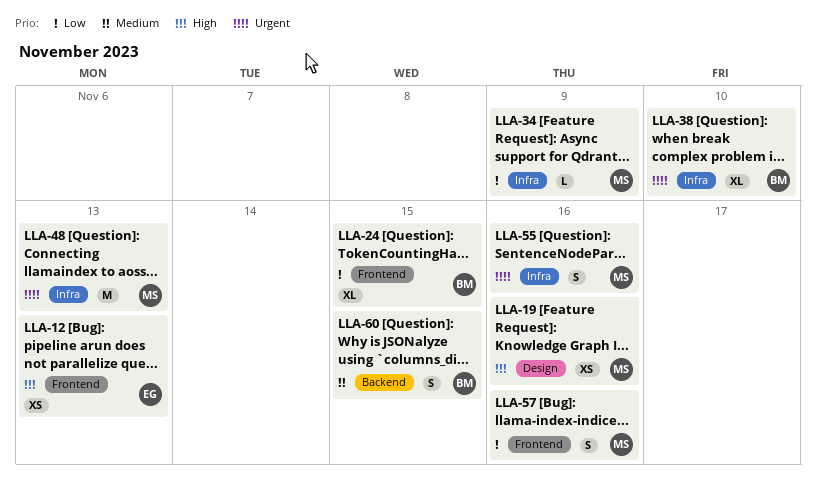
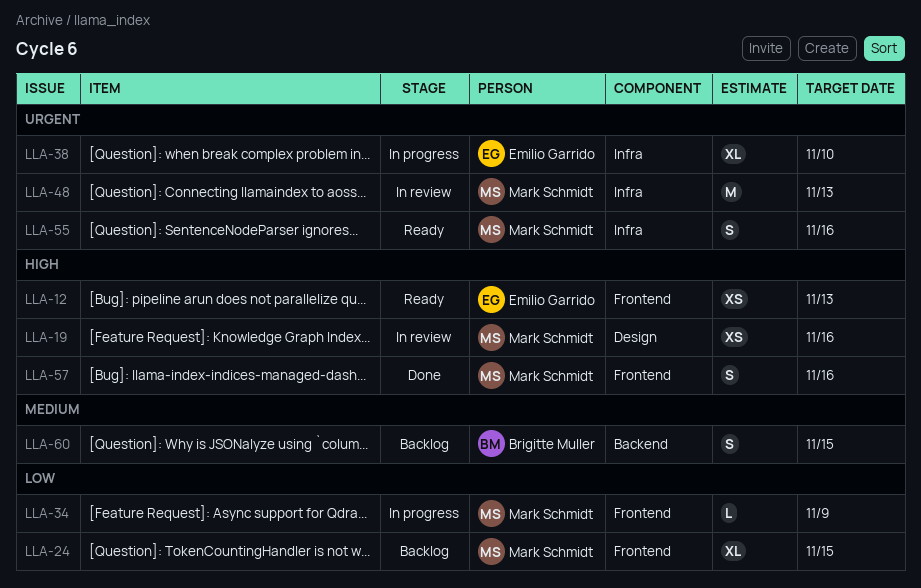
LLA-24, owner: Brigitte Muller -> Mark Schmidt
LLA-34, label: Infra -> Frontend
LLA-38, owner: Brigitte Muller -> Emilio Garrido
LLA-57, priority: Low -> High

